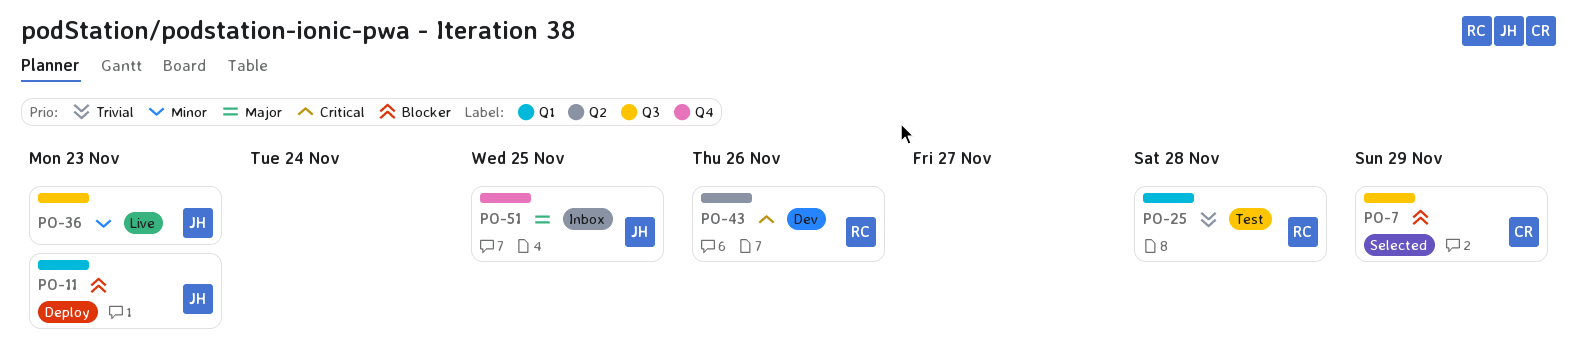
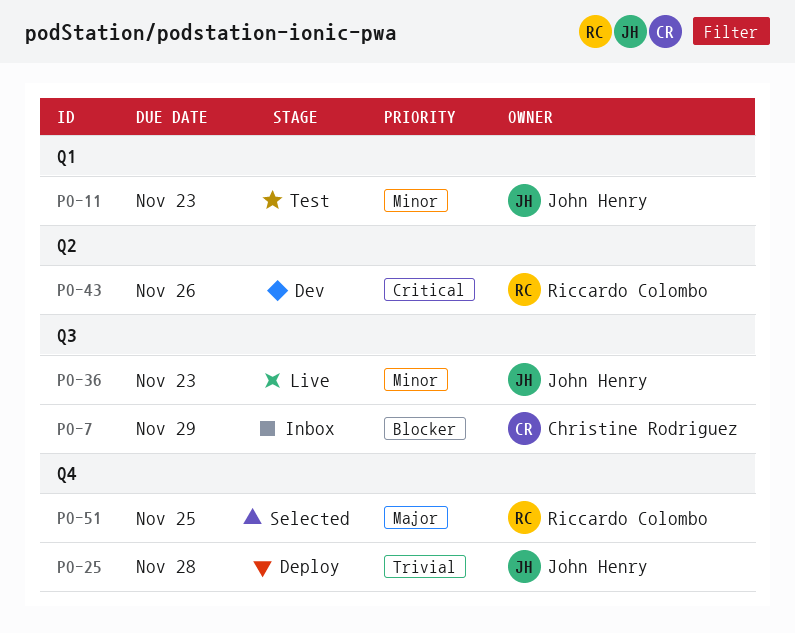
PO-7, status: Selected -> Inbox
PO-11, status: Deploy -> Test
PO-11, priority: Blocker -> Minor
PO-25, status: Test -> Deploy
PO-25, owner: Riccardo Colombo -> John Henry
PO-25, label: Q1 -> Q4
PO-51, status: Inbox -> Selected
PO-51, owner: John Henry -> Riccardo Colombo

